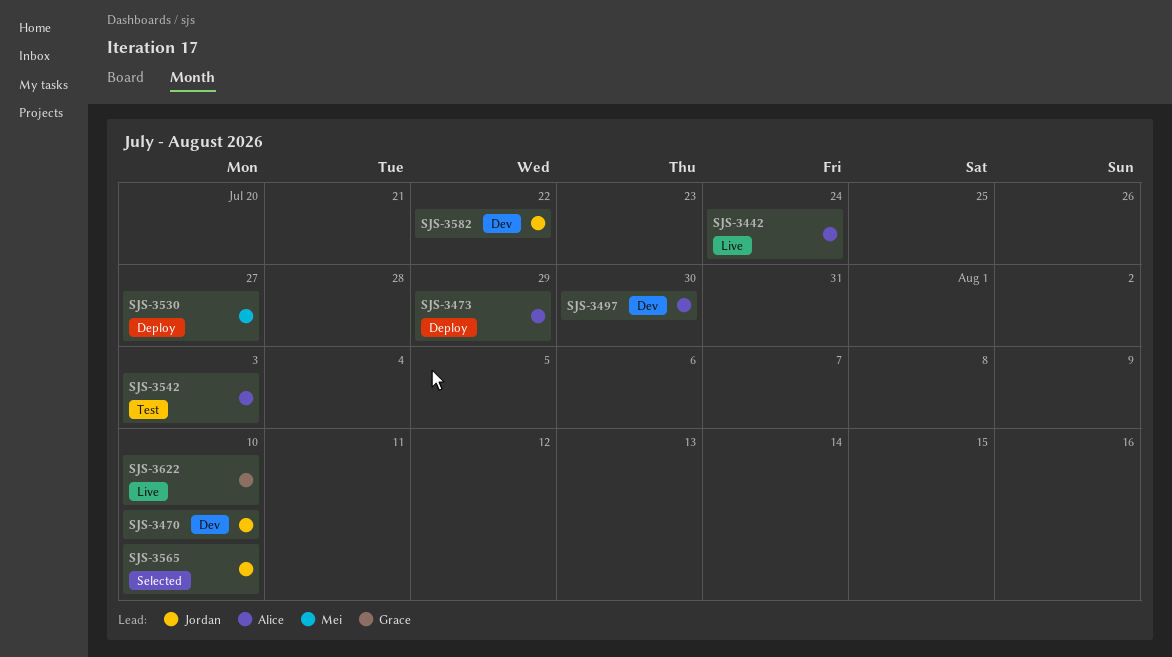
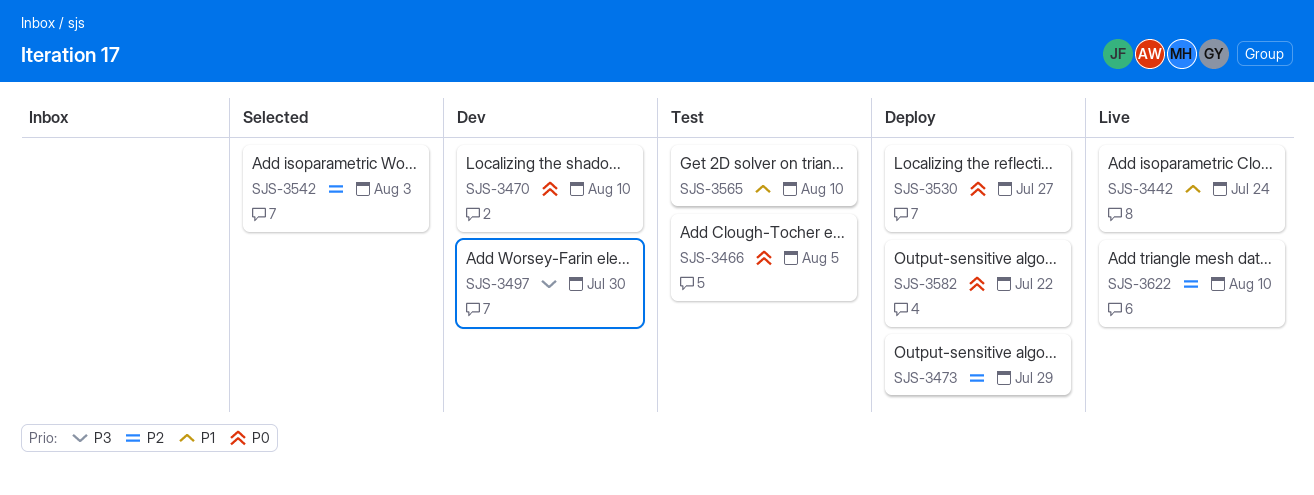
SJS-3466: none -> present
SJS-3542, status: Test -> Selected
SJS-3565, status: Selected -> Test
SJS-3582, status: Dev -> Deploy

